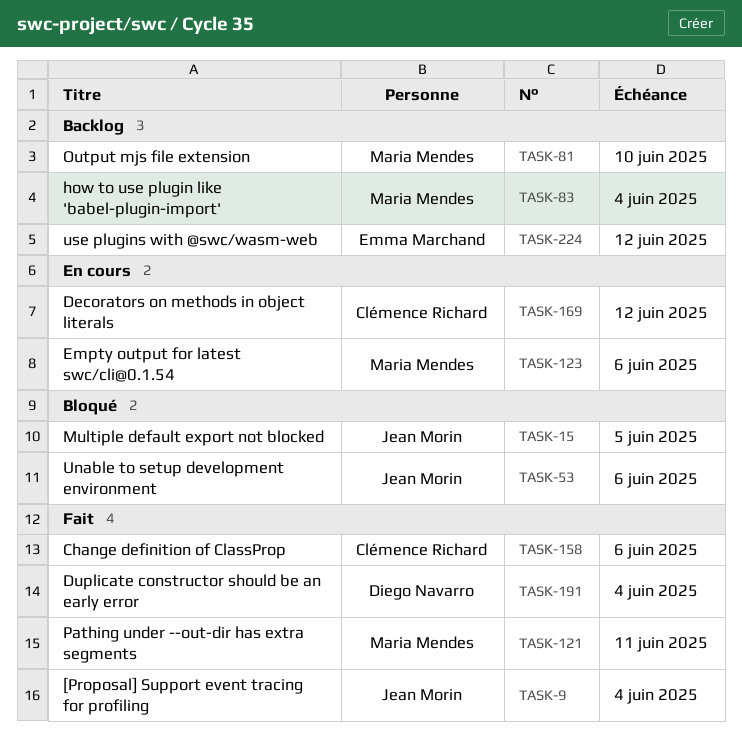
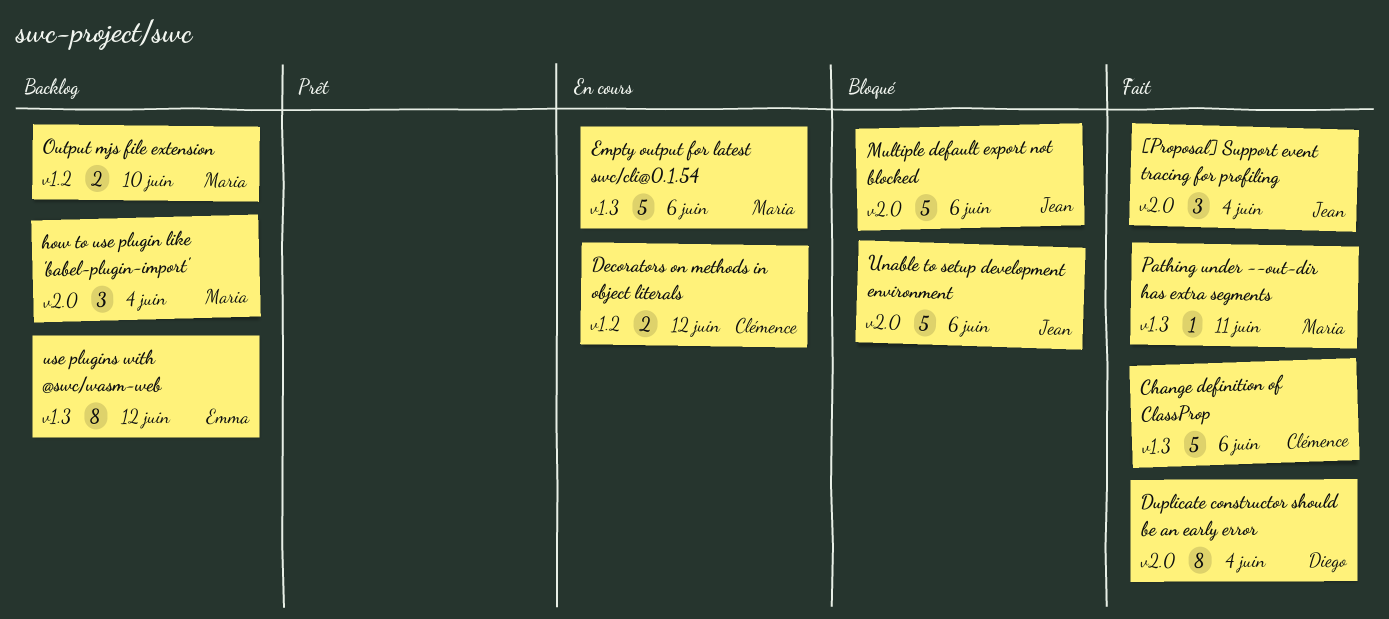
Multiple default export not blocked, due: Jun 5 -> Jun 6

